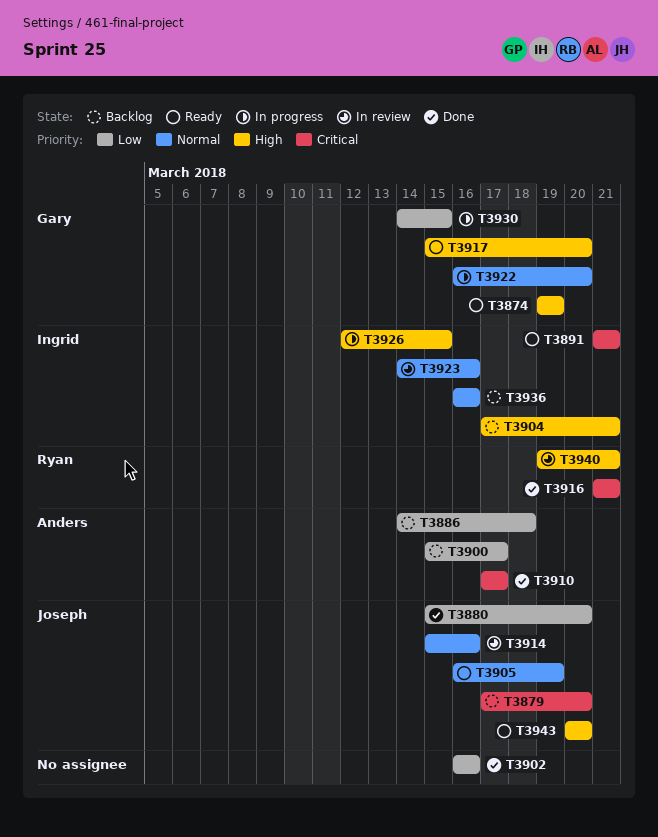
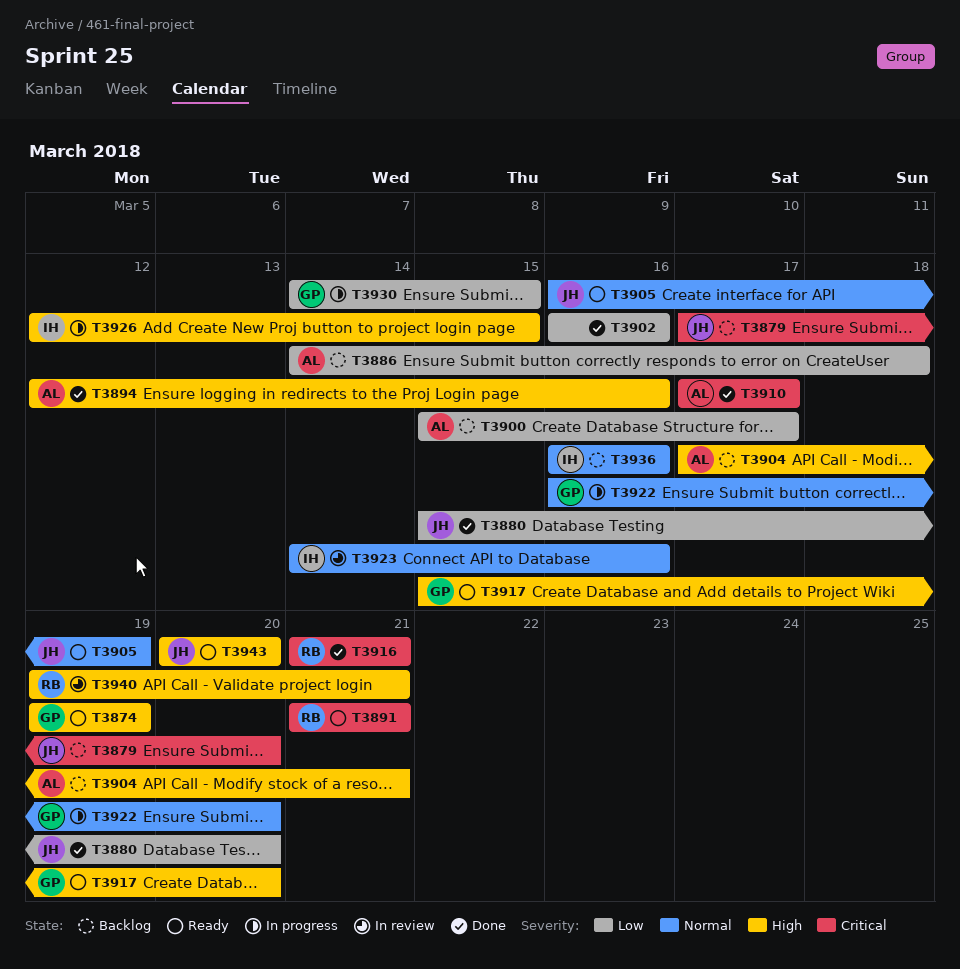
T3891, owner: Ingrid -> Ryan
T3894: none -> present
T3904, owner: Ingrid -> Anders
T3914: present -> none

